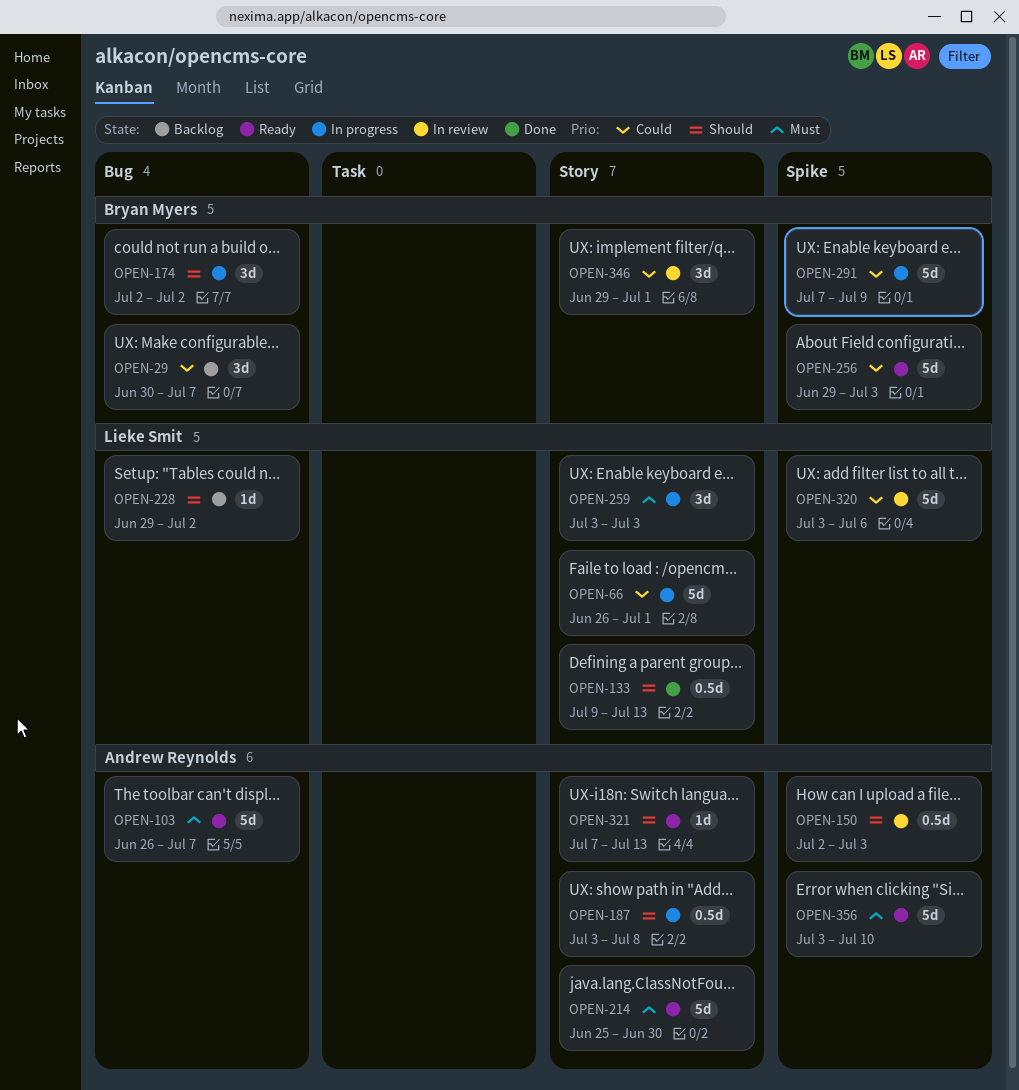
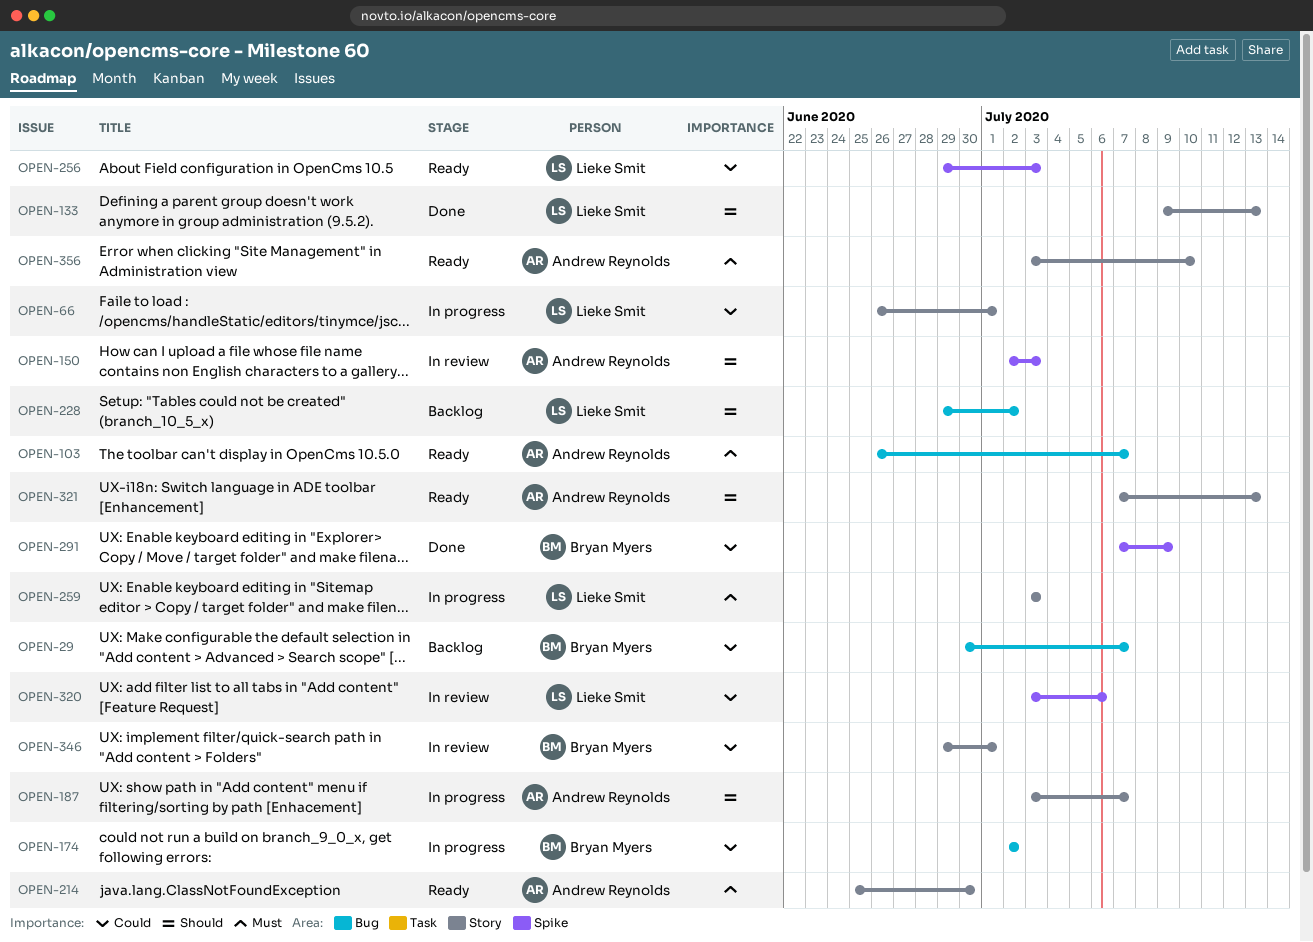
OPEN-174, priority: Should -> Could
OPEN-187, due: Jul 8 -> Jul 7
OPEN-256, owner: Bryan Myers -> Lieke Smit
OPEN-291, status: In progress -> Done
OPEN-356, label: Spike -> Story

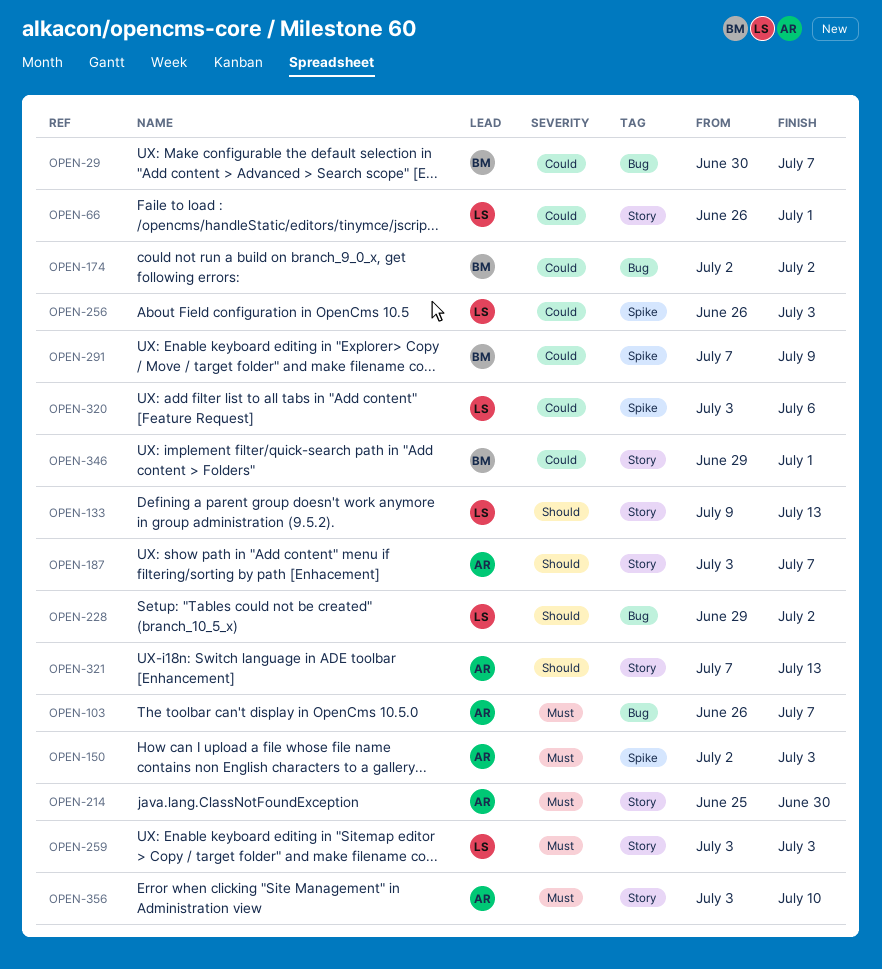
OPEN-150, priority: Should -> Must
OPEN-256, start: Jun 29 -> Jun 26

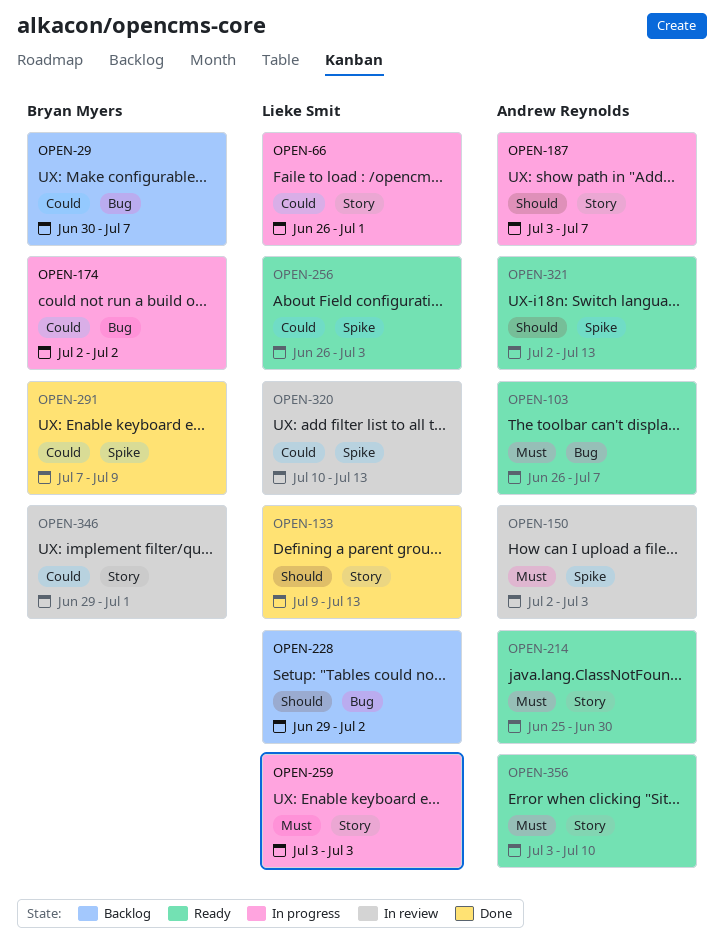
OPEN-320, start: Jul 3 -> Jul 10
OPEN-320, due: Jul 6 -> Jul 13
OPEN-321, label: Story -> Spike
OPEN-321, start: Jul 7 -> Jul 2

